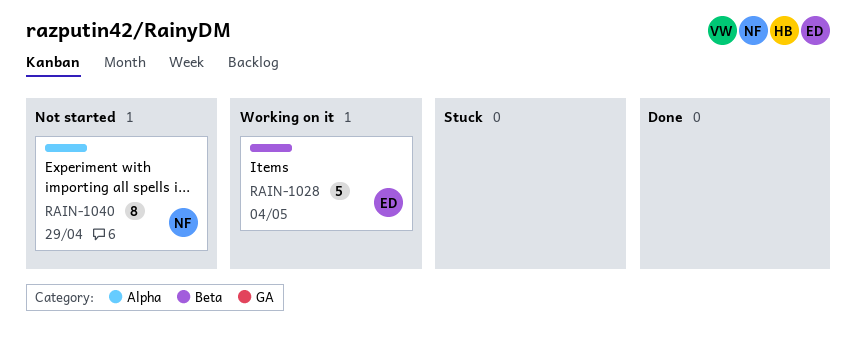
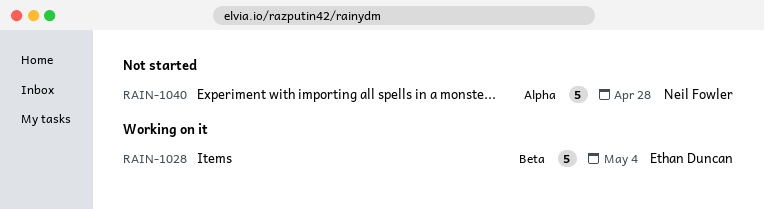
RAIN-1040, estimate: 8 -> 5
RAIN-1040, due: Apr 29 -> Apr 28

